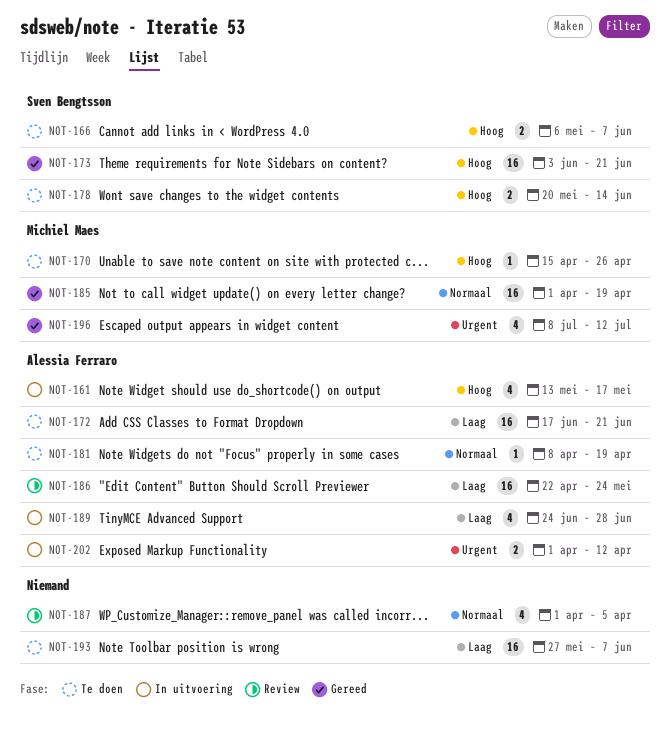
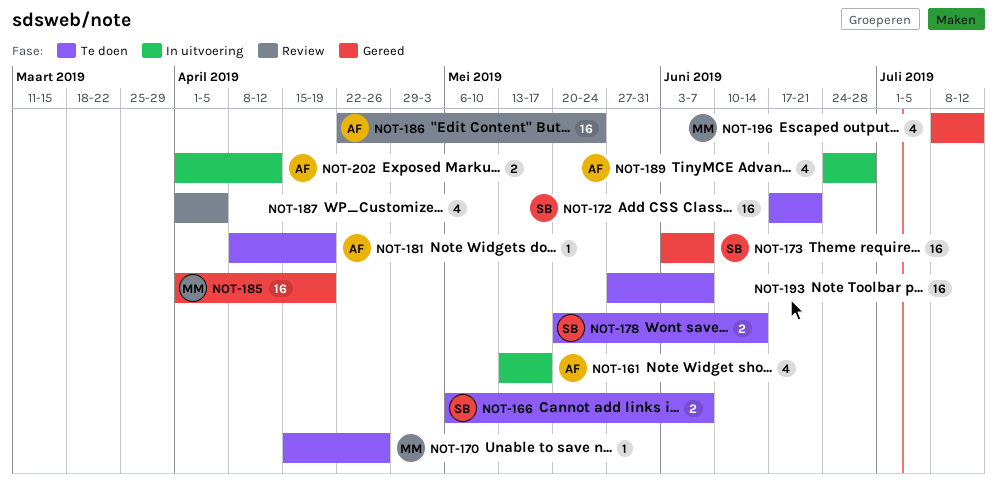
NOT-172, owner: Alessia Ferraro -> Sven Bengtsson
NOT-173, due: Jun 21 -> Jun 7

